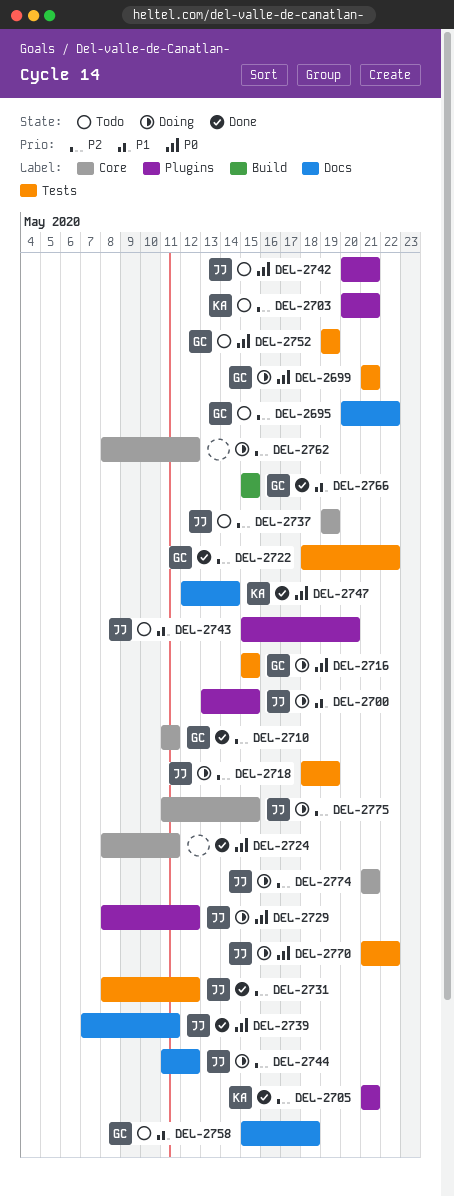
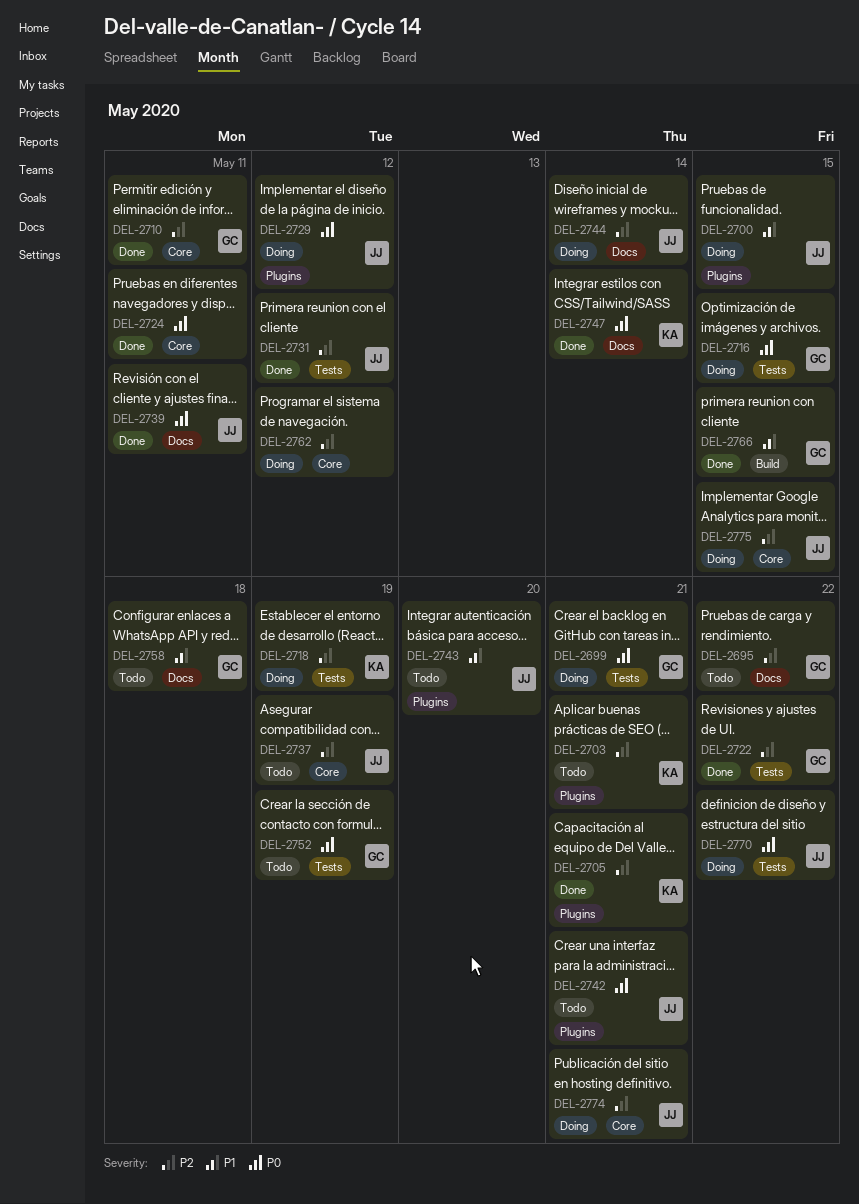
DEL-2718, owner: JJ -> KA
DEL-2744, due: May 12 -> May 14

